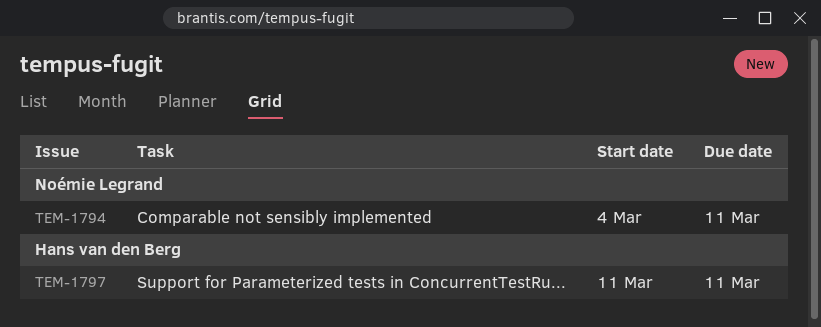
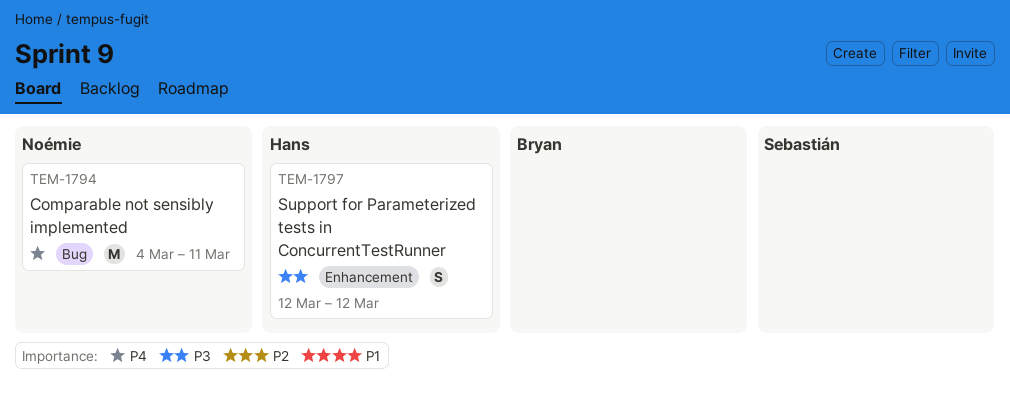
TEM-1797, start: Mar 11 -> Mar 12
TEM-1797, due: Mar 11 -> Mar 12

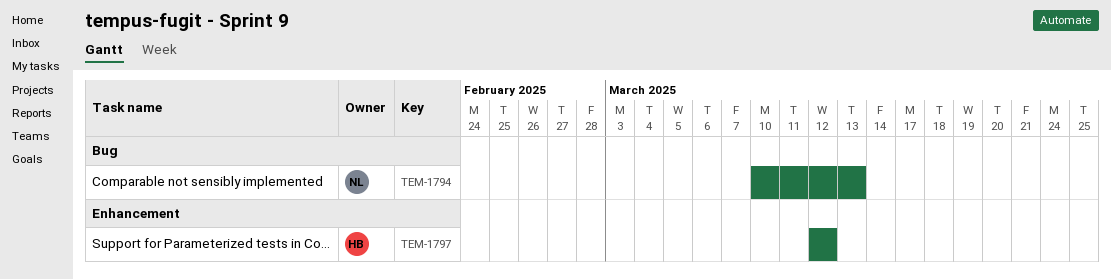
TEM-1794, start: Mar 4 -> Mar 10
TEM-1794, due: Mar 11 -> Mar 13

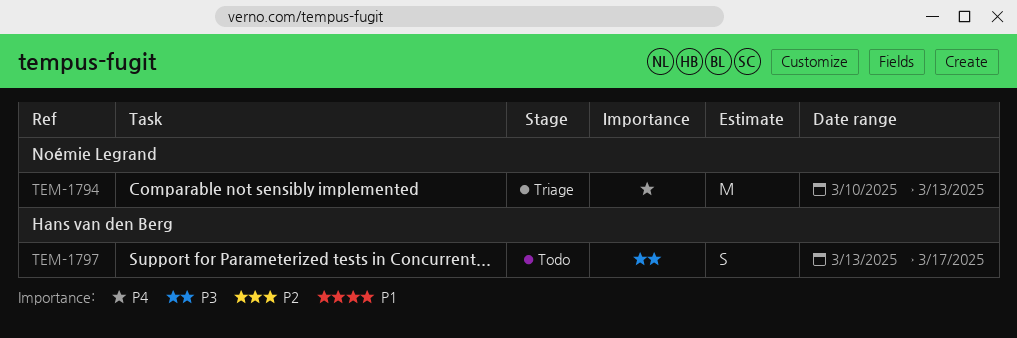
TEM-1797, start: Mar 12 -> Mar 13
TEM-1797, due: Mar 12 -> Mar 17

